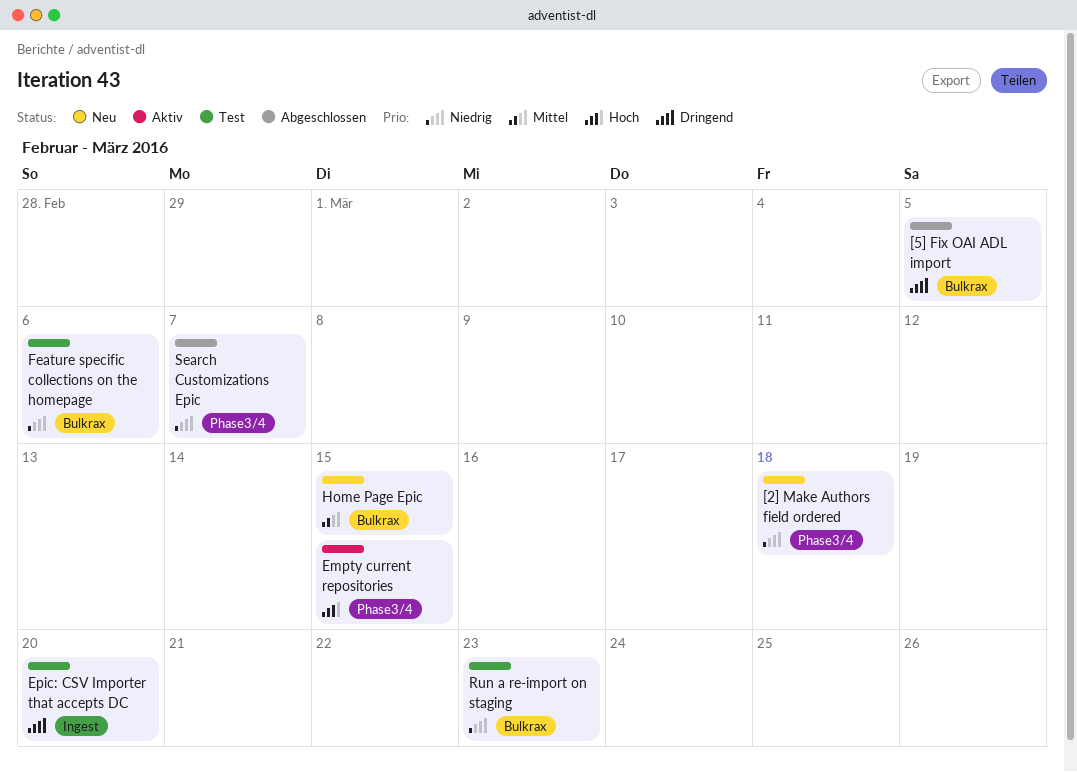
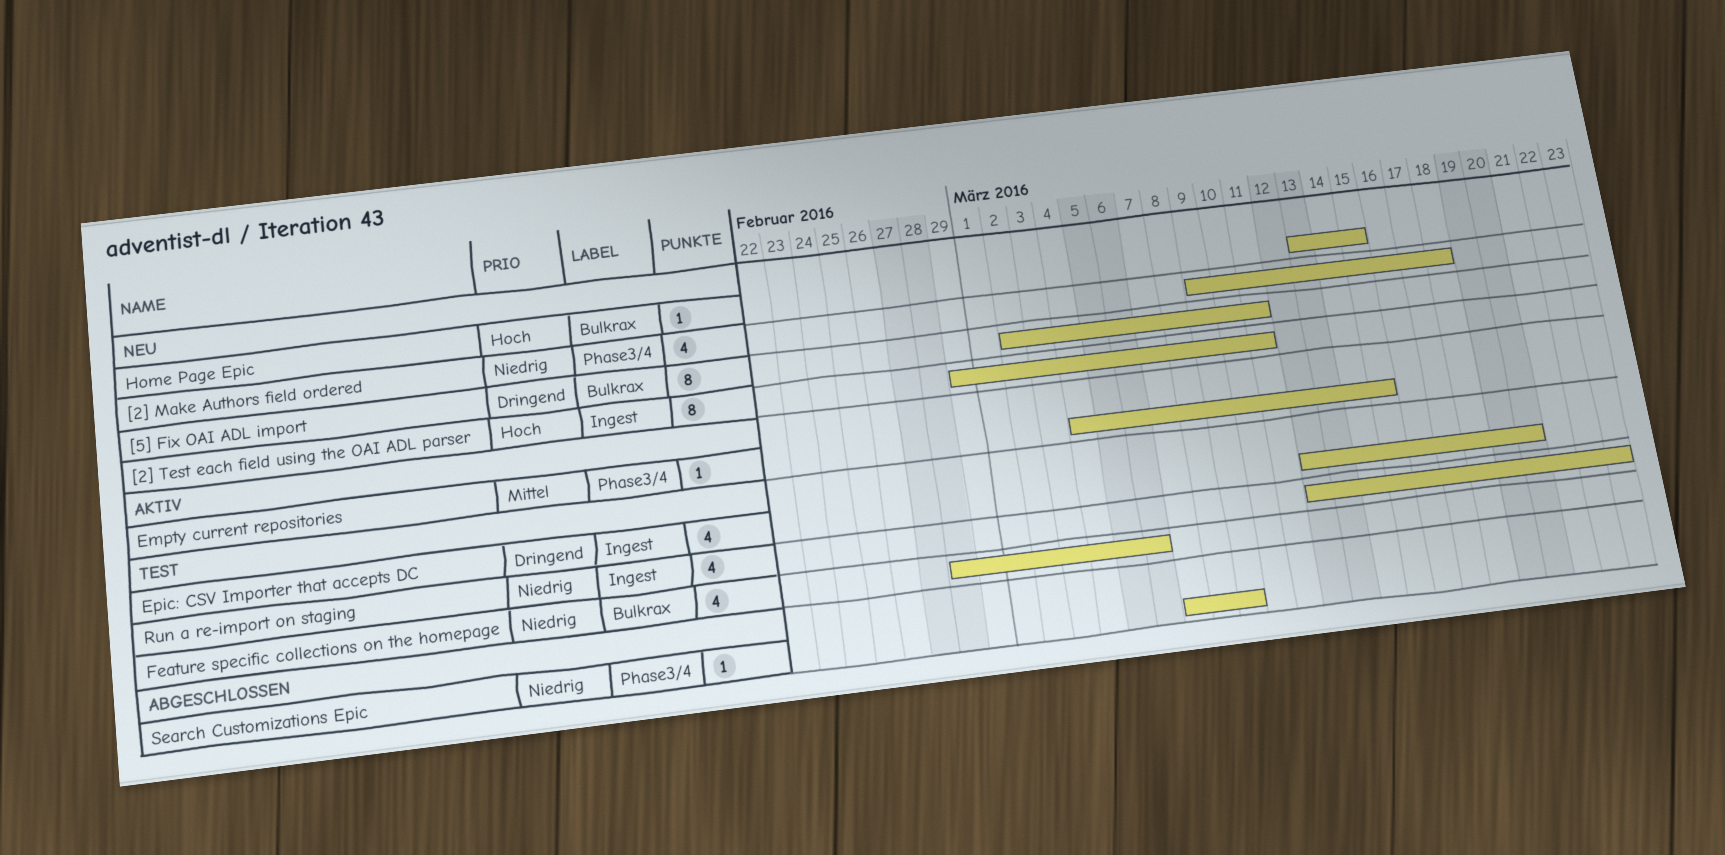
[2] Test each field using the OAI ADL parser: none -> present
[5] Fix OAI ADL import, status: Abgeschlossen -> Neu
[5] Fix OAI ADL import, due: Mar 5 -> Mar 11
Empty current repositories, priority: Hoch -> Mittel
Home Page Epic, priority: Mittel -> Hoch
Run a re-import on staging, label: Bulkrax -> Ingest
Search Customizations Epic, due: Mar 7 -> Mar 9

